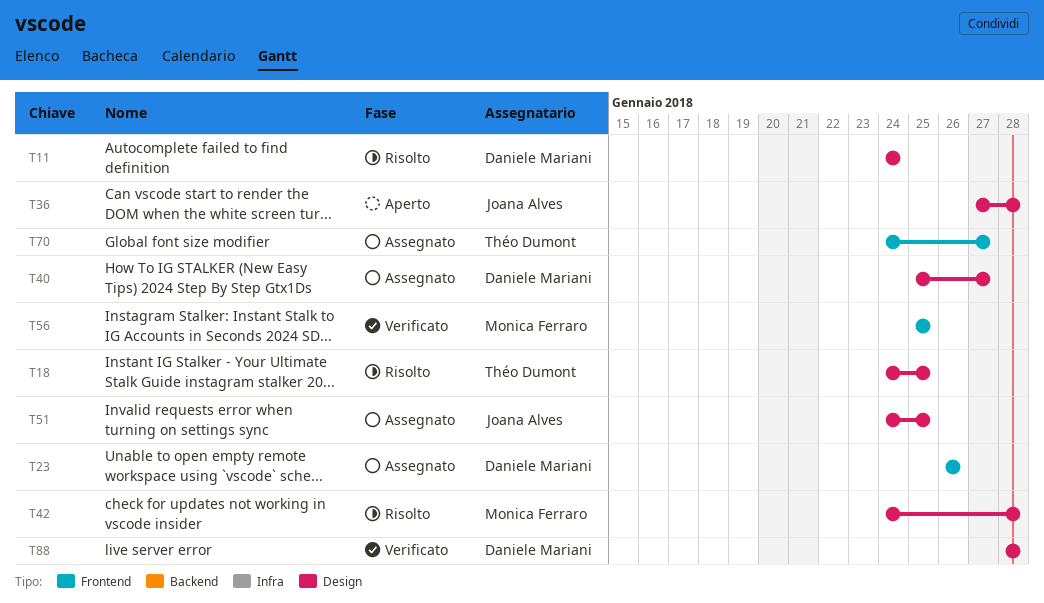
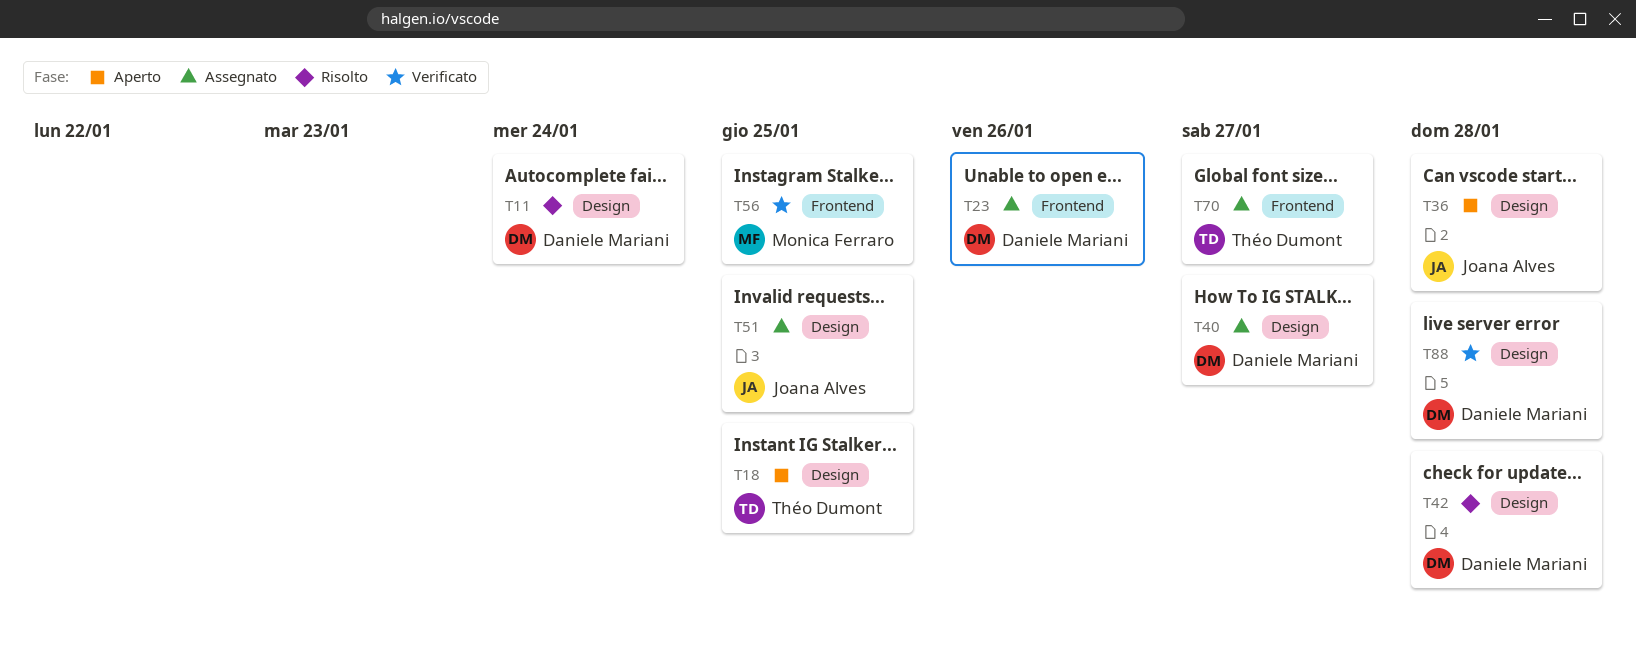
T18, status: Risolto -> Aperto
T42, owner: Monica Ferraro -> Daniele Mariani

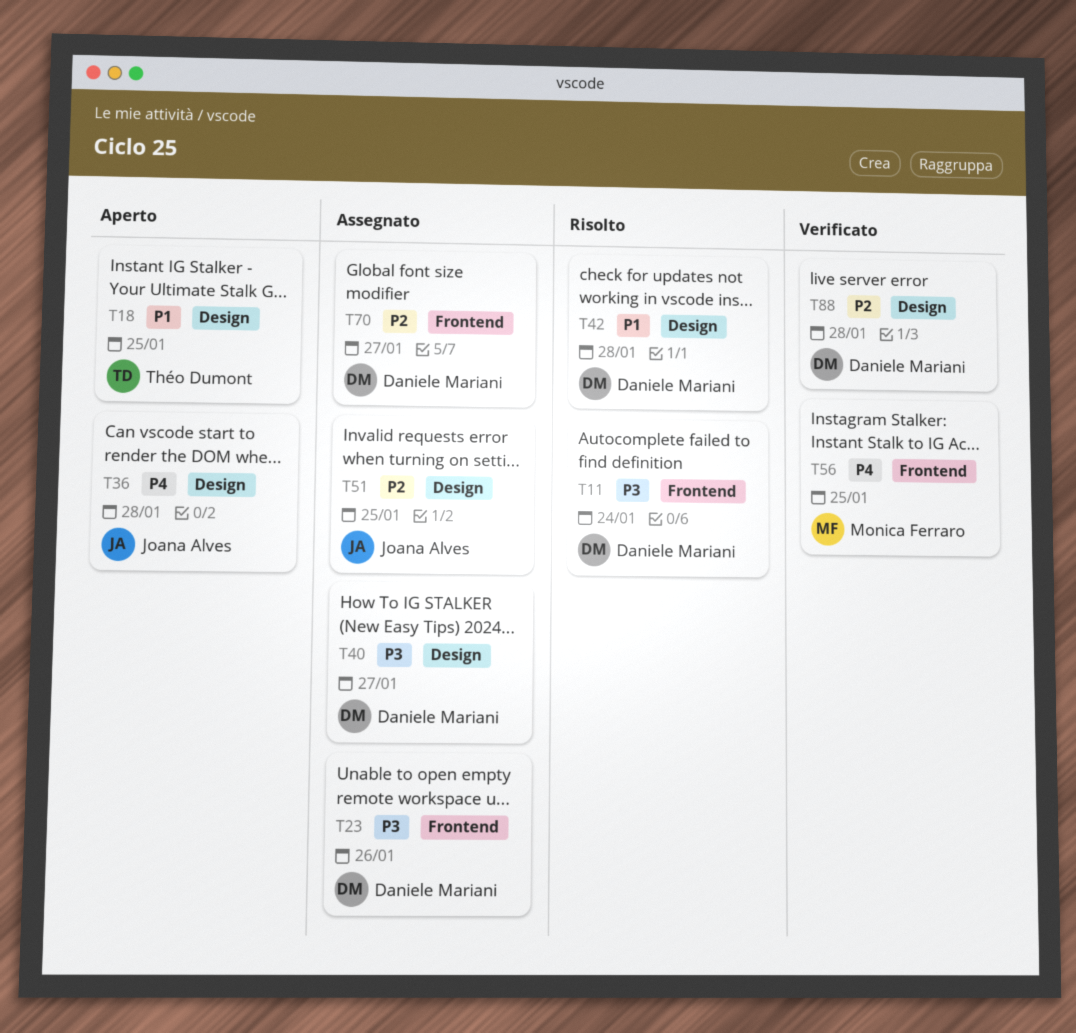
T11, label: Design -> Frontend
T70, owner: Théo Dumont -> Daniele Mariani

